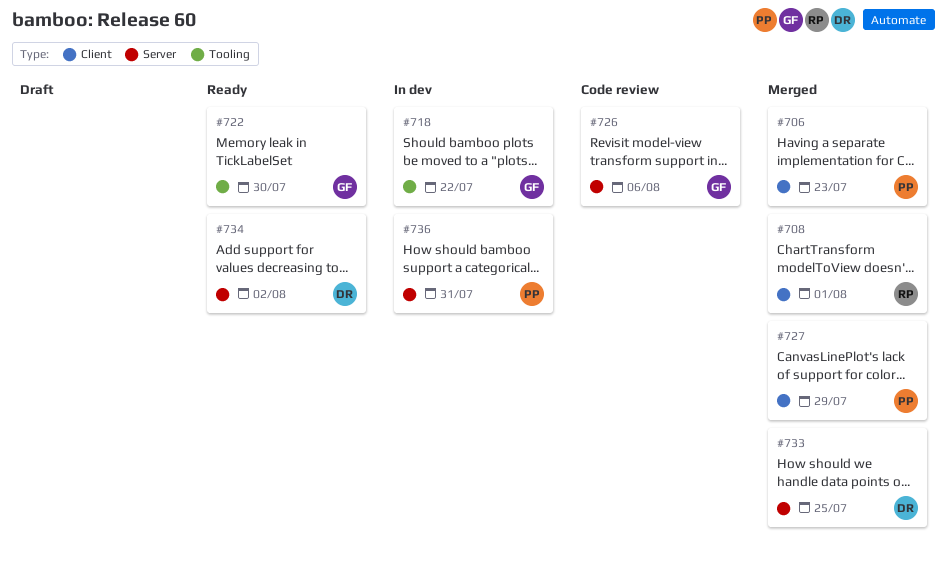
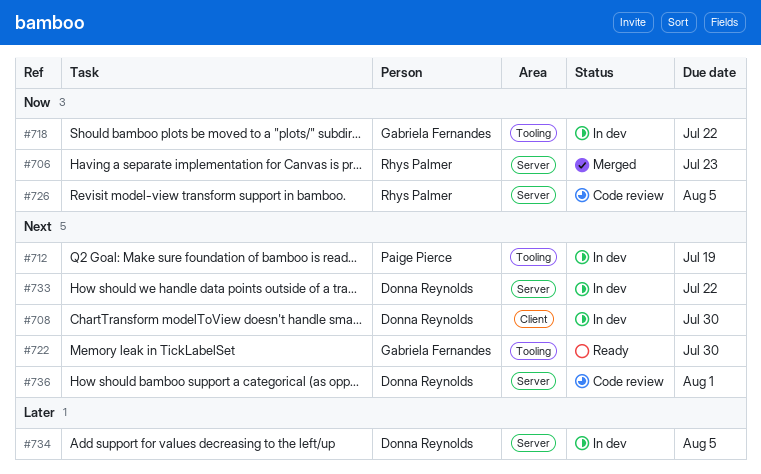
#706, owner: Paige Pierce -> Rhys Palmer
#706, label: Client -> Server
#708, status: Merged -> In dev
#708, owner: Rhys Palmer -> Donna Reynolds
#708, due: Aug 1 -> Jul 30
#712: none -> present
#726, owner: Gabriela Fernandes -> Rhys Palmer
#726, due: Aug 6 -> Aug 5
#727: present -> none
#733, status: Merged -> In dev
#733, due: Jul 25 -> Jul 22
#734, status: Ready -> In dev
#734, due: Aug 2 -> Aug 5
#736, status: In dev -> Code review
#736, owner: Paige Pierce -> Donna Reynolds
#736, due: Jul 31 -> Aug 1

